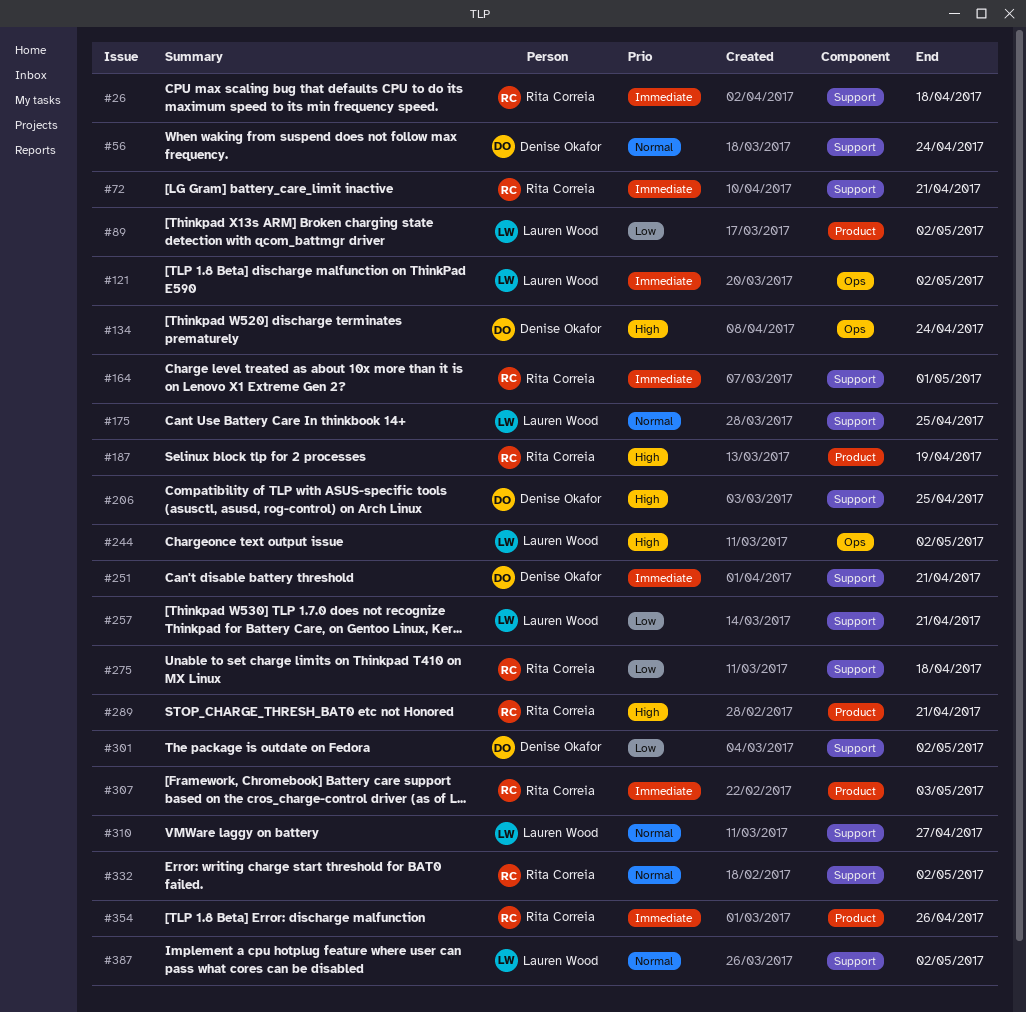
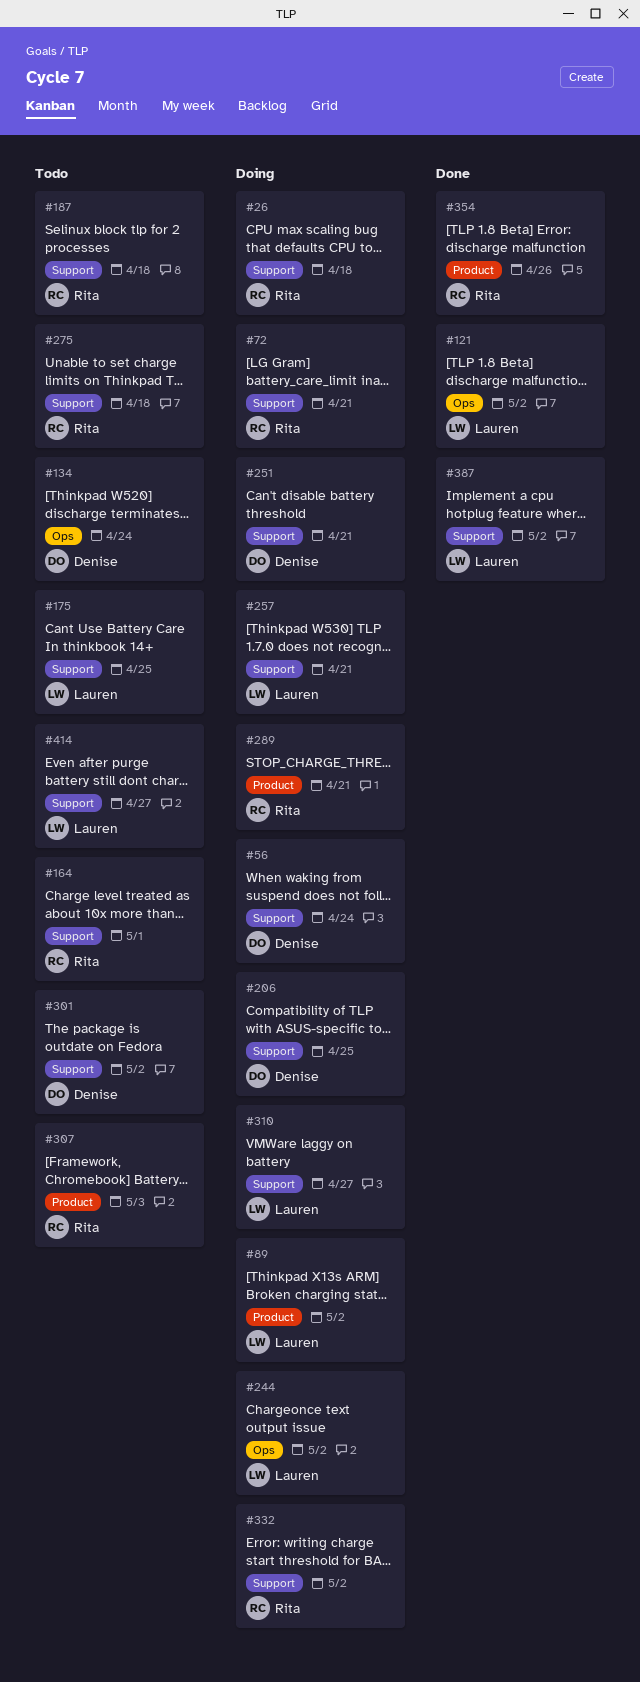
#187, label: Product -> Support
#187, due: Apr 19 -> Apr 18
#414: none -> present

